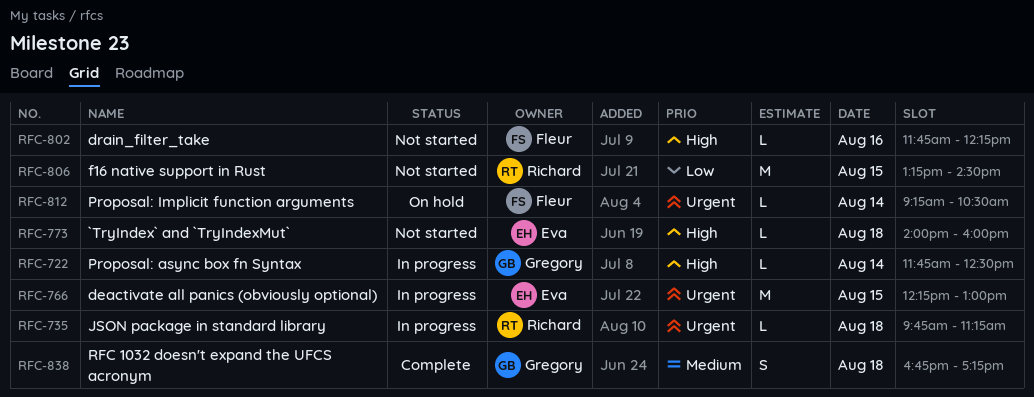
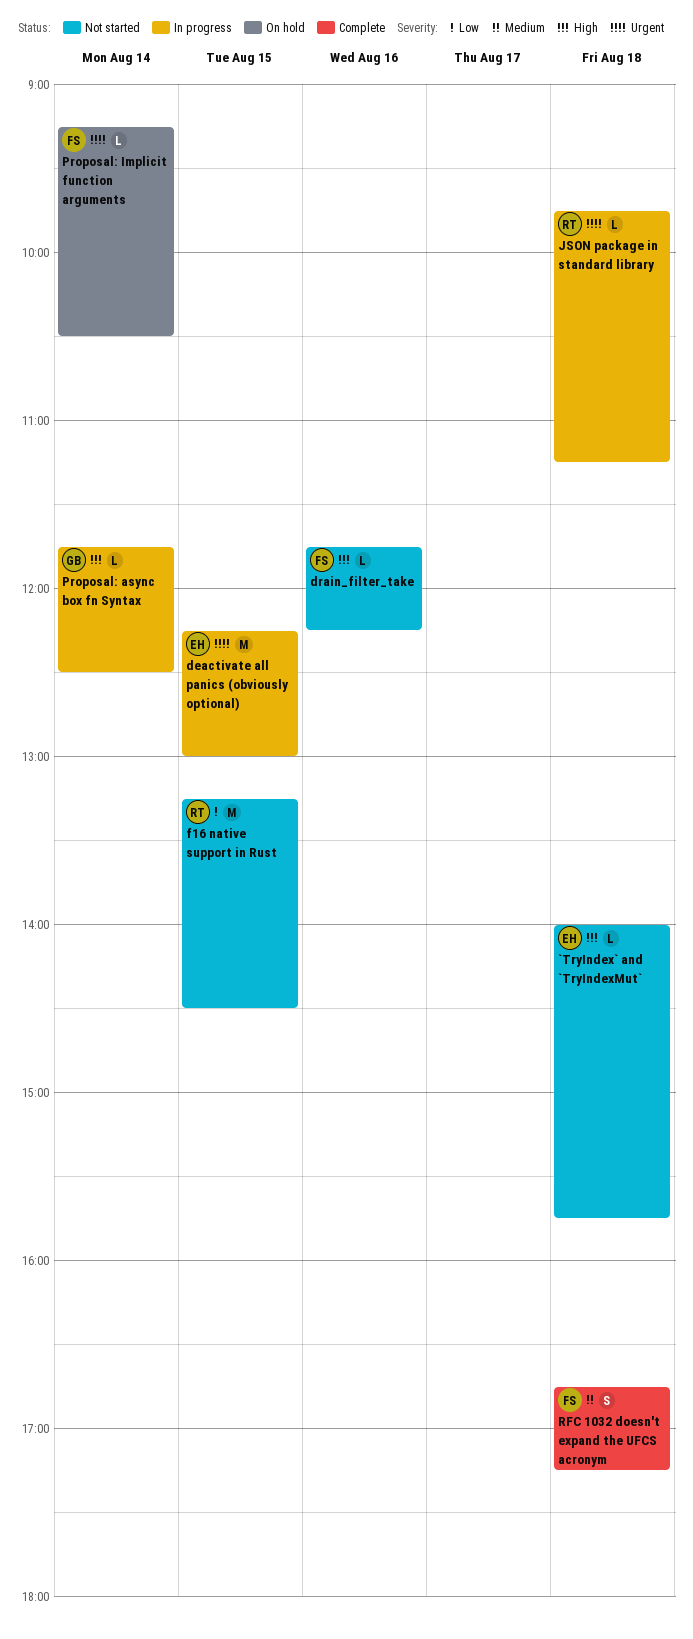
`TryIndex` and `TryIndexMut`, ends: 16:00 -> 15:45
RFC 1032 doesn't expand the UFCS acronym, owner: Gregory -> Fleur

